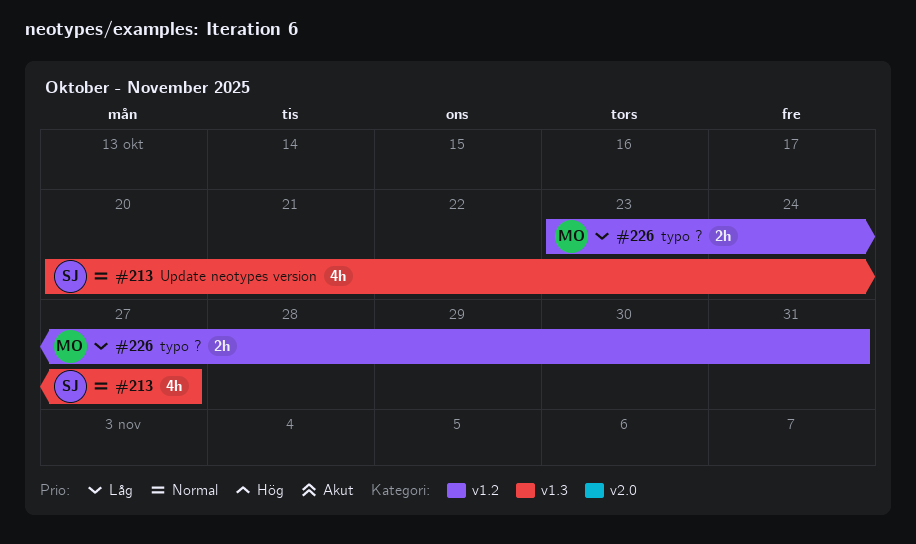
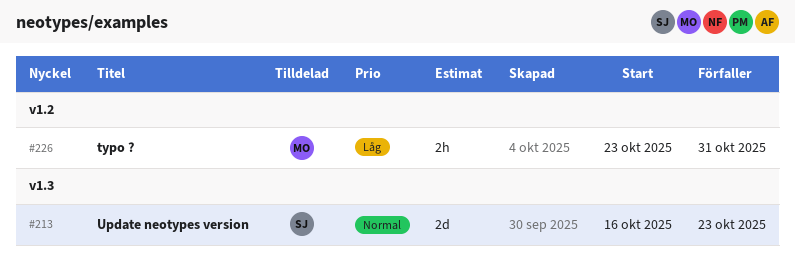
#213, estimate: 4h -> 2d
#213, start: Oct 20 -> Oct 16
#213, due: Oct 27 -> Oct 23

